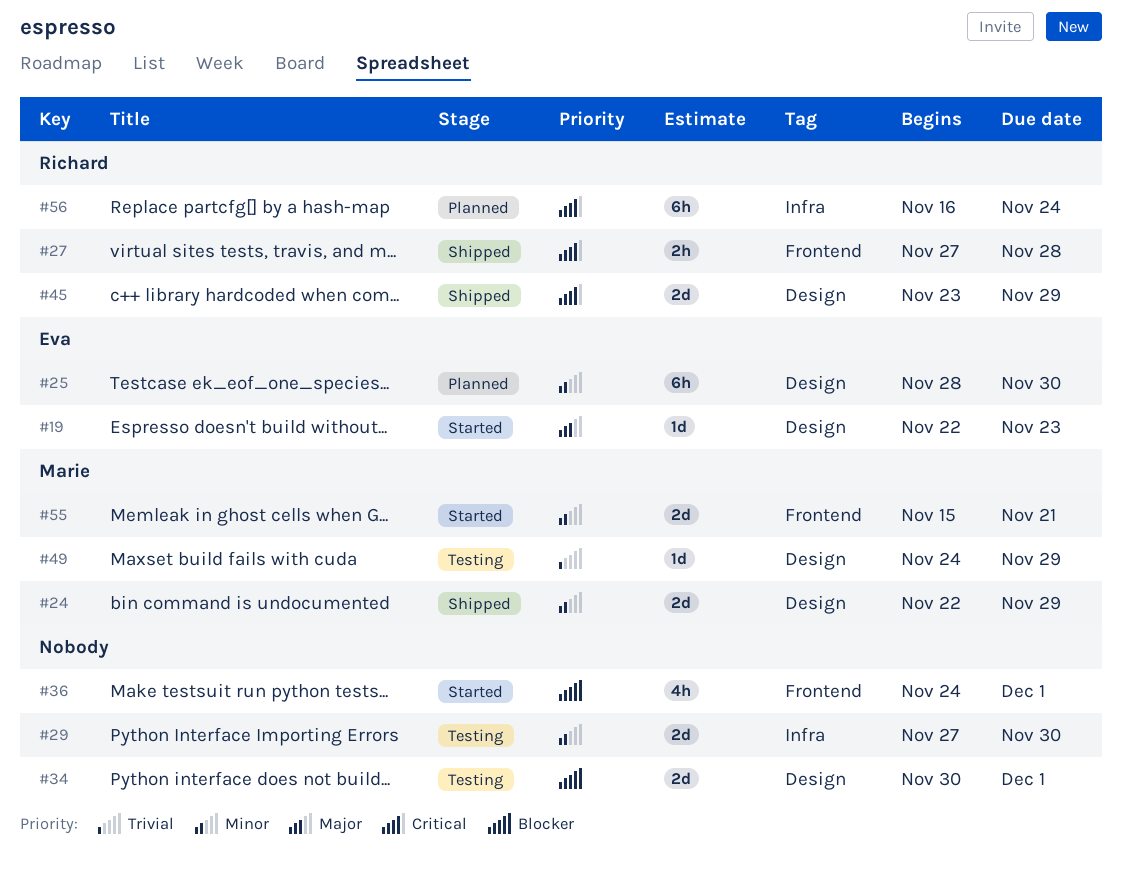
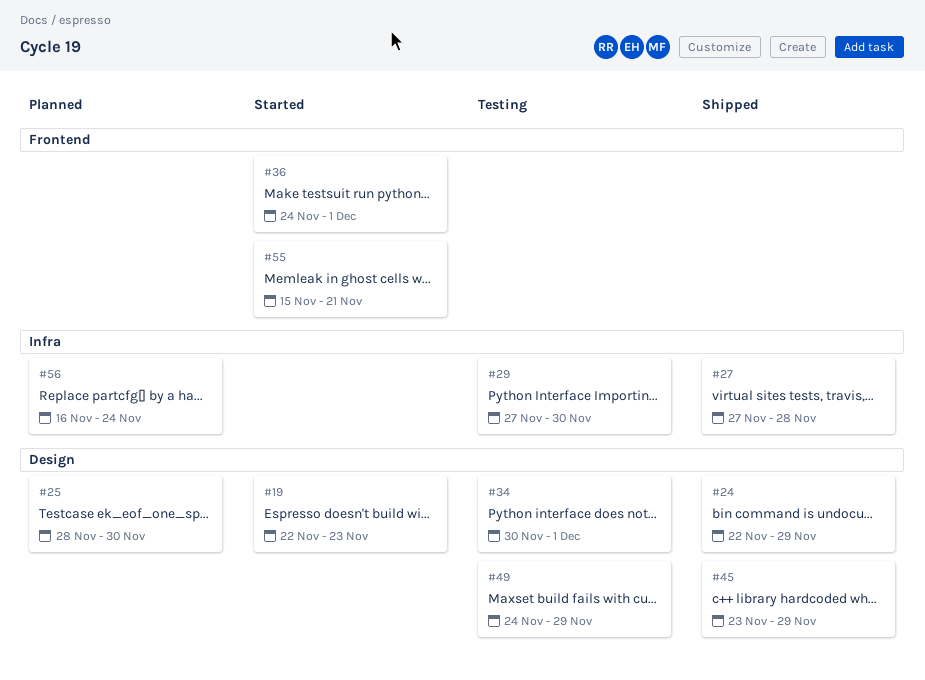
#27, label: Frontend -> Infra

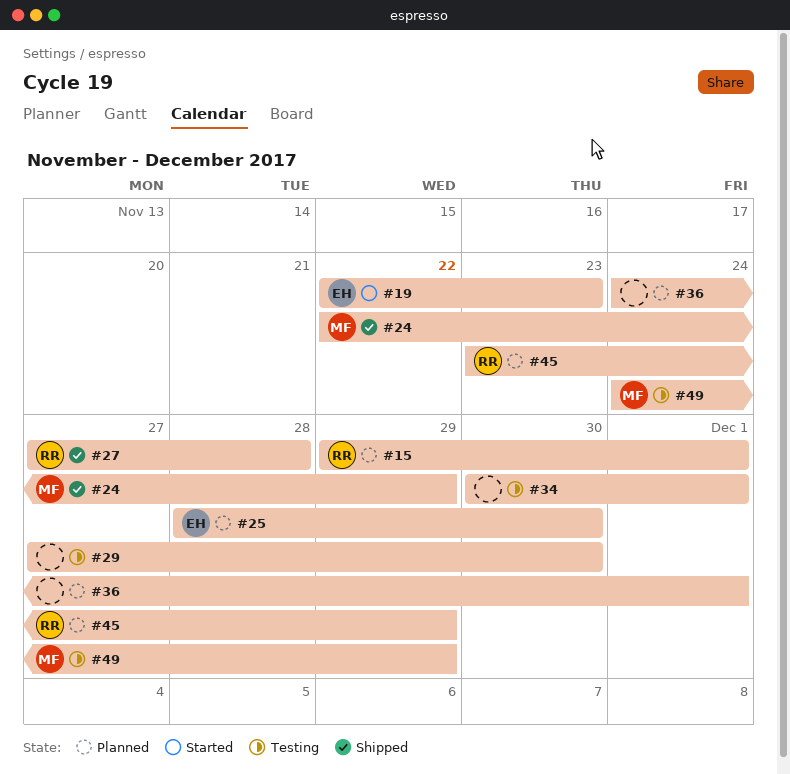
#15: none -> present
#36, status: Started -> Planned
#45, status: Shipped -> Planned
#55: present -> none
#56: present -> none

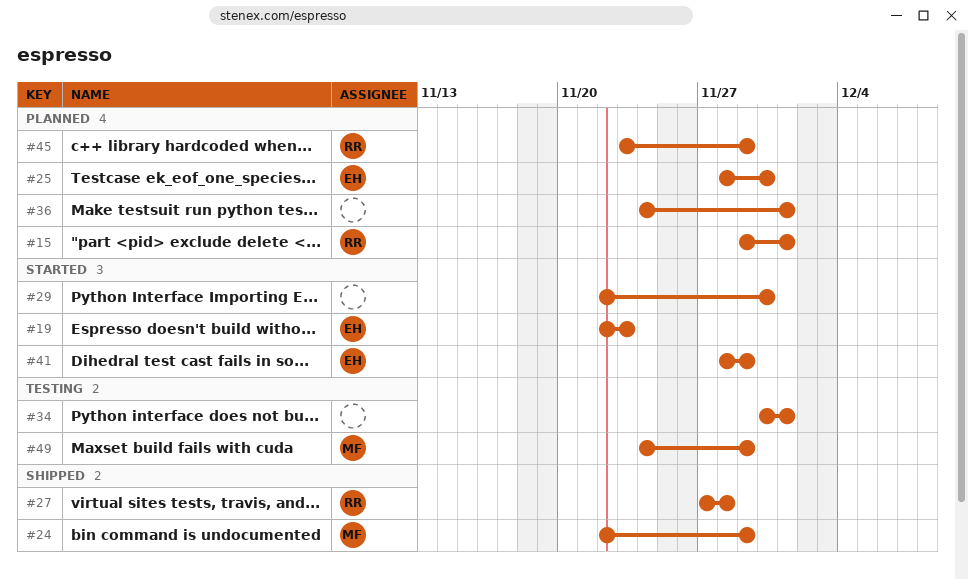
#29, status: Testing -> Started
#29, start: Nov 27 -> Nov 22
#41: none -> present

